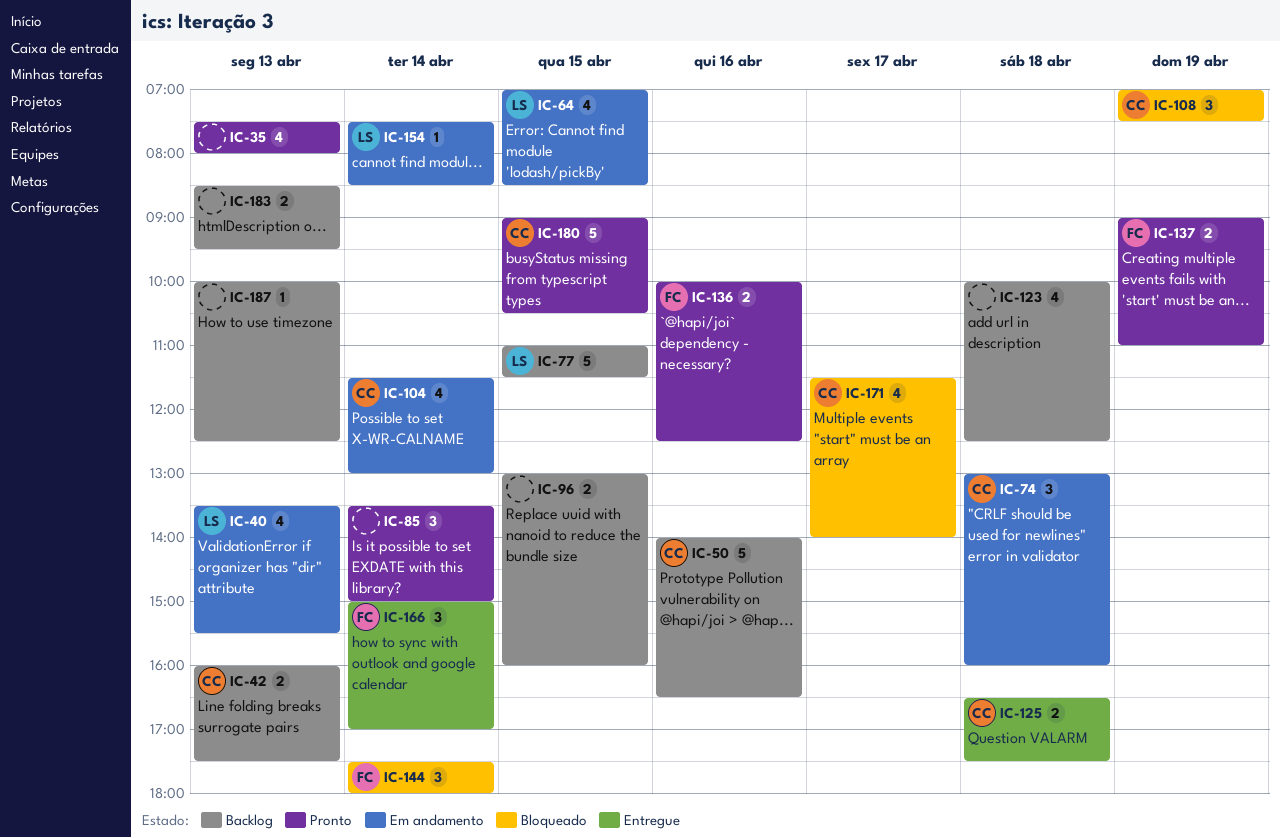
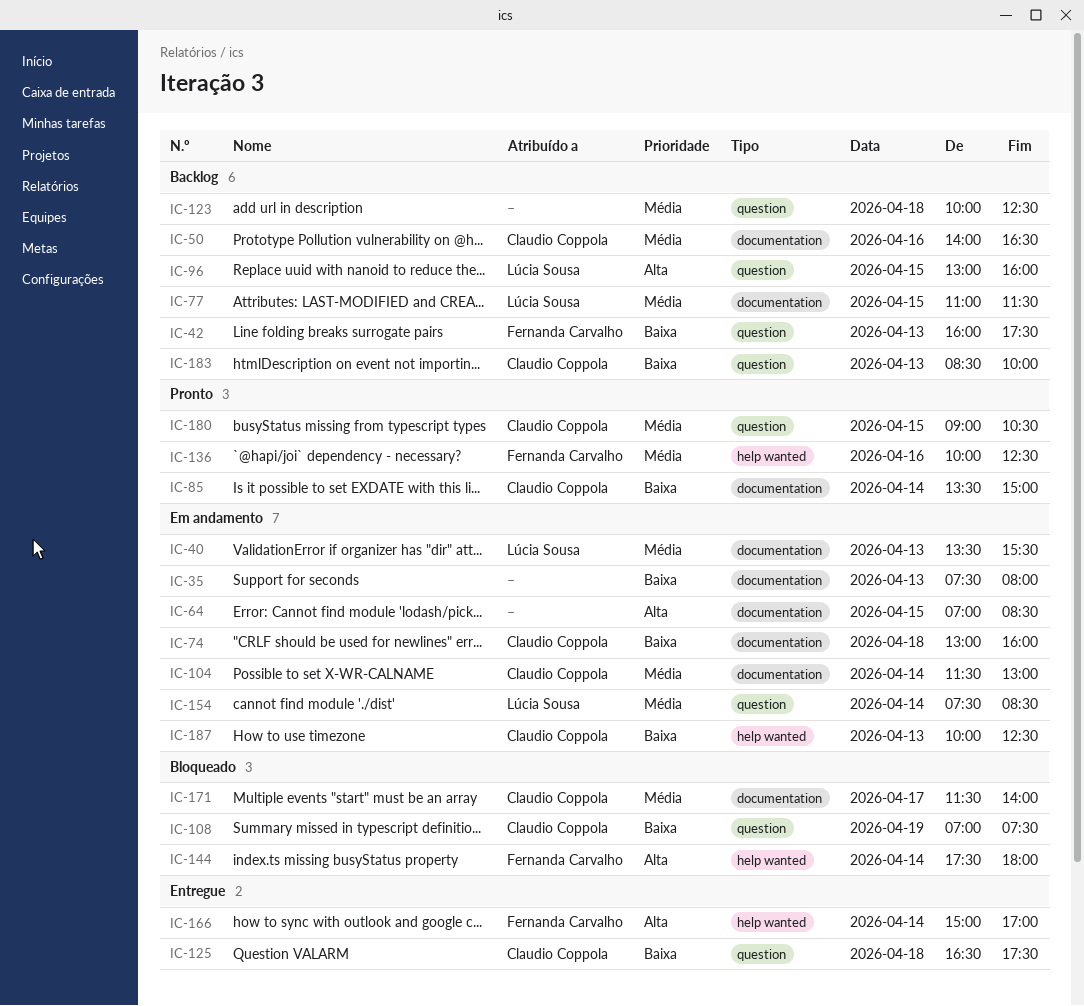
IC-35, status: Pronto -> Em andamento
IC-42, owner: Claudio Coppola -> Fernanda Carvalho
IC-64, owner: Lúcia Sousa -> none
IC-85, owner: none -> Claudio Coppola
IC-96, owner: none -> Lúcia Sousa
IC-137: present -> none
IC-183, owner: none -> Claudio Coppola
IC-183, ends: 09:30 -> 10:00
IC-187, status: Backlog -> Em andamento
IC-187, owner: none -> Claudio Coppola

